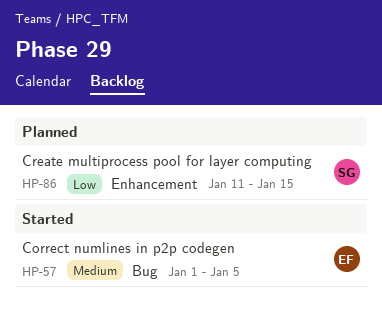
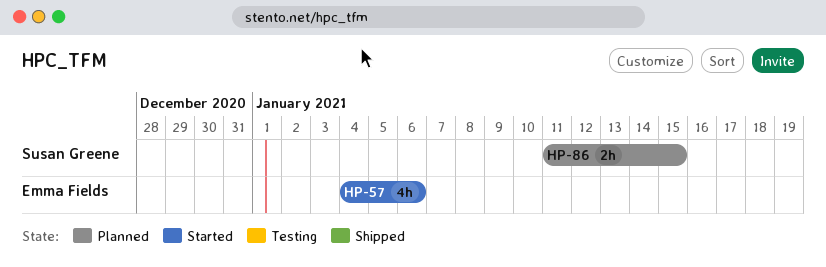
HP-57, start: Jan 1 -> Jan 4
HP-57, due: Jan 5 -> Jan 6

